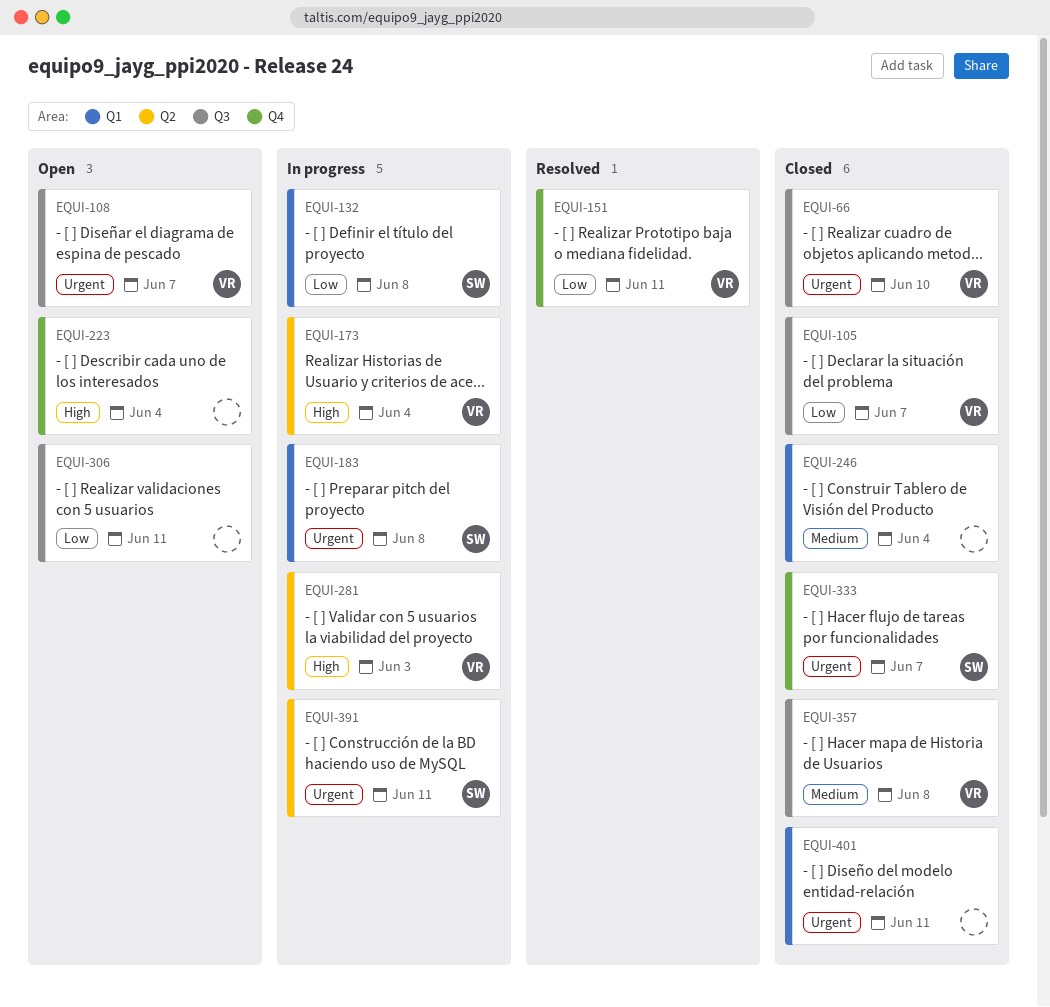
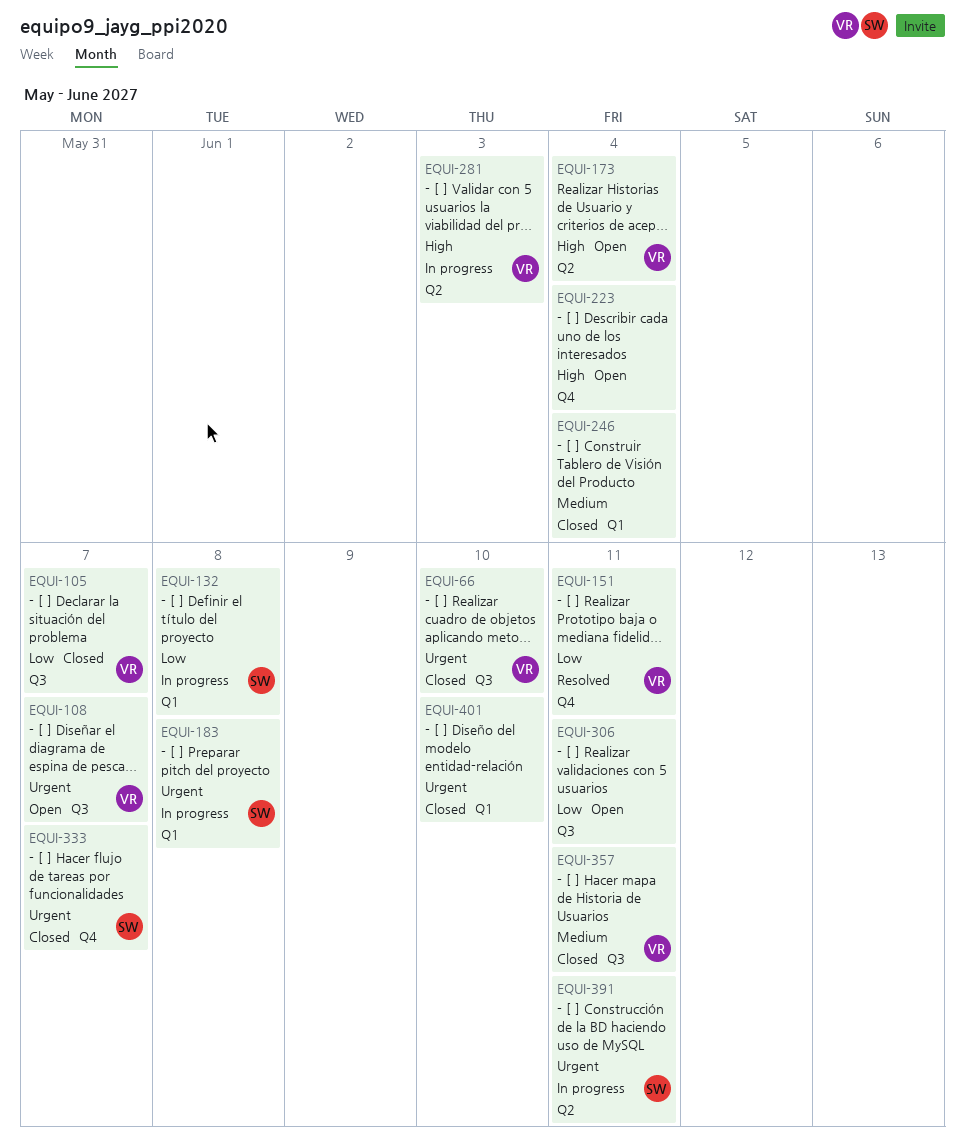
EQUI-173, status: In progress -> Open
EQUI-357, due: Jun 8 -> Jun 11
EQUI-401, due: Jun 11 -> Jun 10

